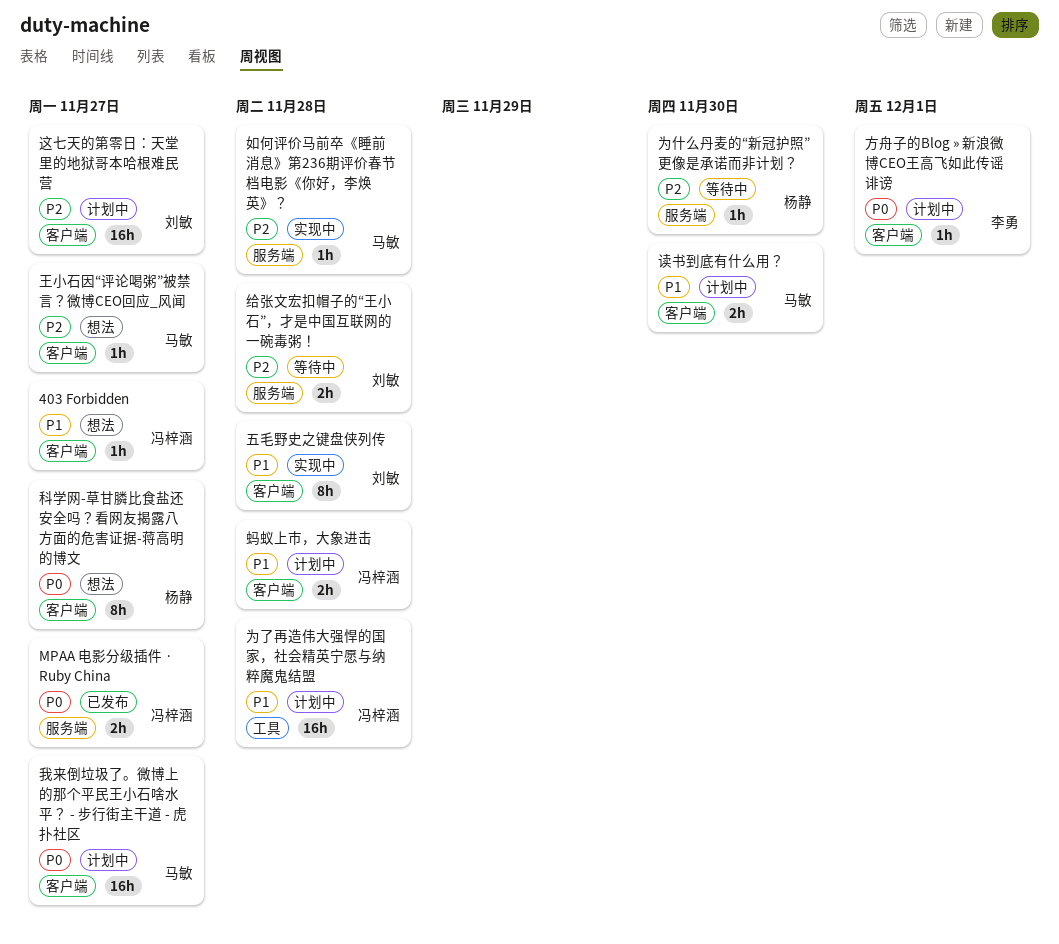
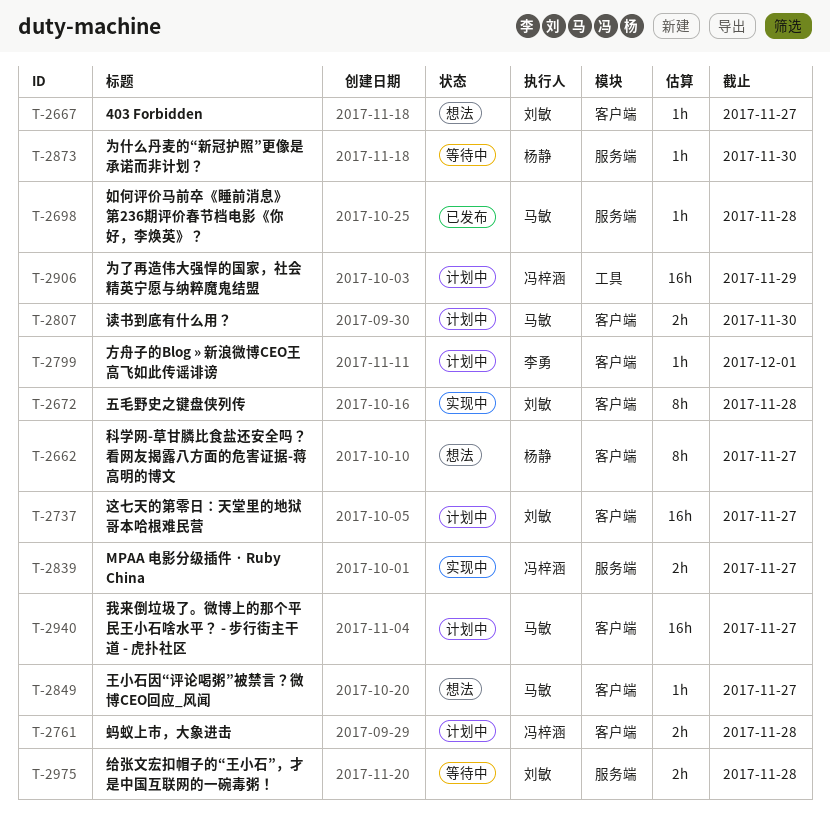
403 Forbidden, owner: 冯梓涵 -> 刘敏
MPAA 电影分级插件 · Ruby China, status: 已发布 -> 实现中
为了再造伟大强悍的国家，社会精英宁愿与纳粹魔鬼结盟, due: Nov 28 -> Nov 29
如何评价马前卒《睡前消息》第236期评价春节档电影《你好，李焕英》？, status: 实现中 -> 已发布

